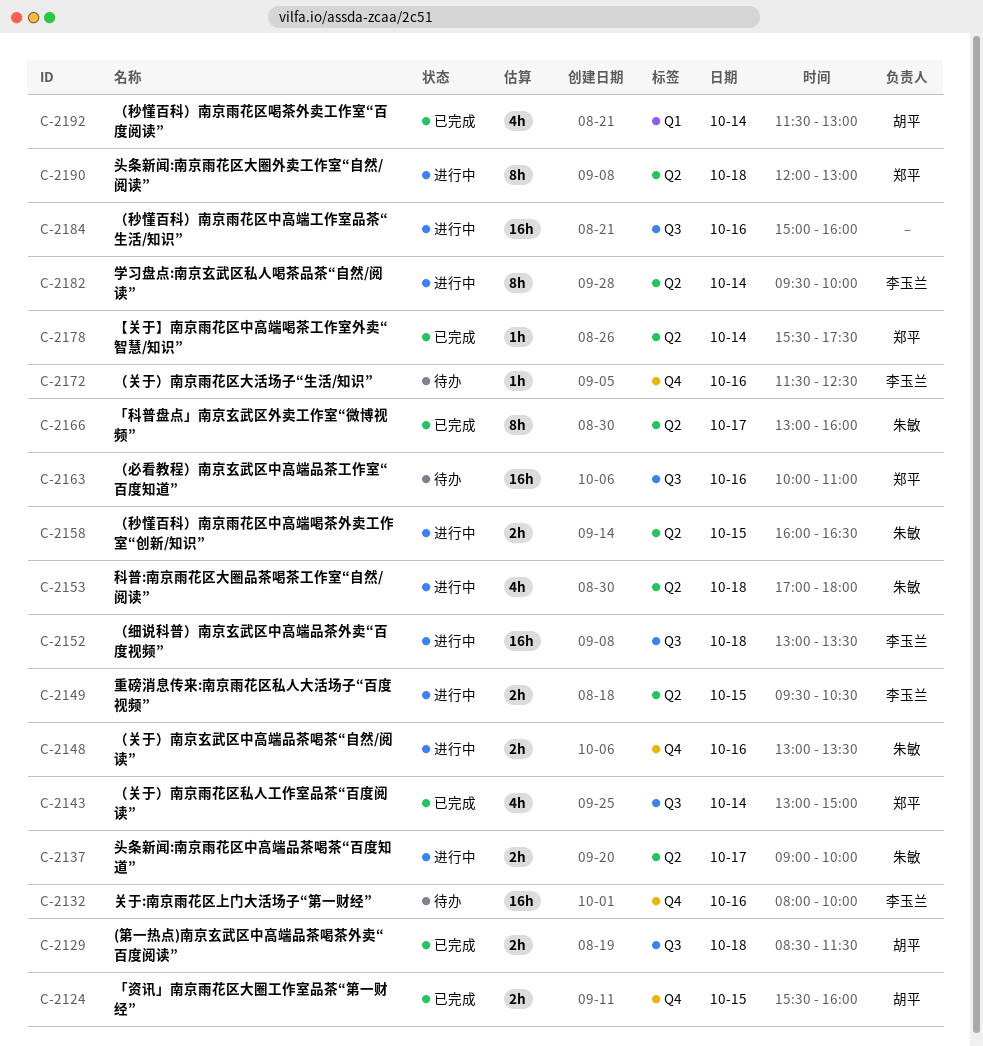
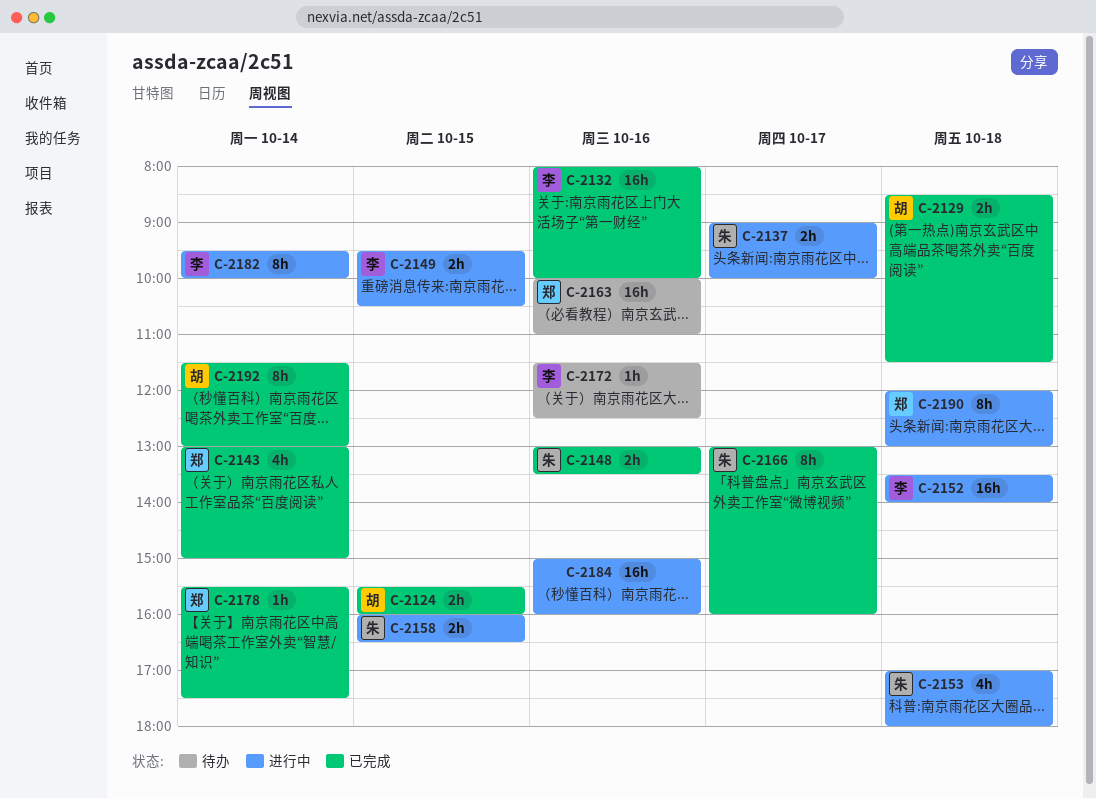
C-2132, status: 待办 -> 已完成
C-2148, status: 进行中 -> 已完成
C-2152, begins: 13:00 -> 13:30
C-2152, ends: 13:30 -> 14:00
C-2192, estimate: 4h -> 8h

